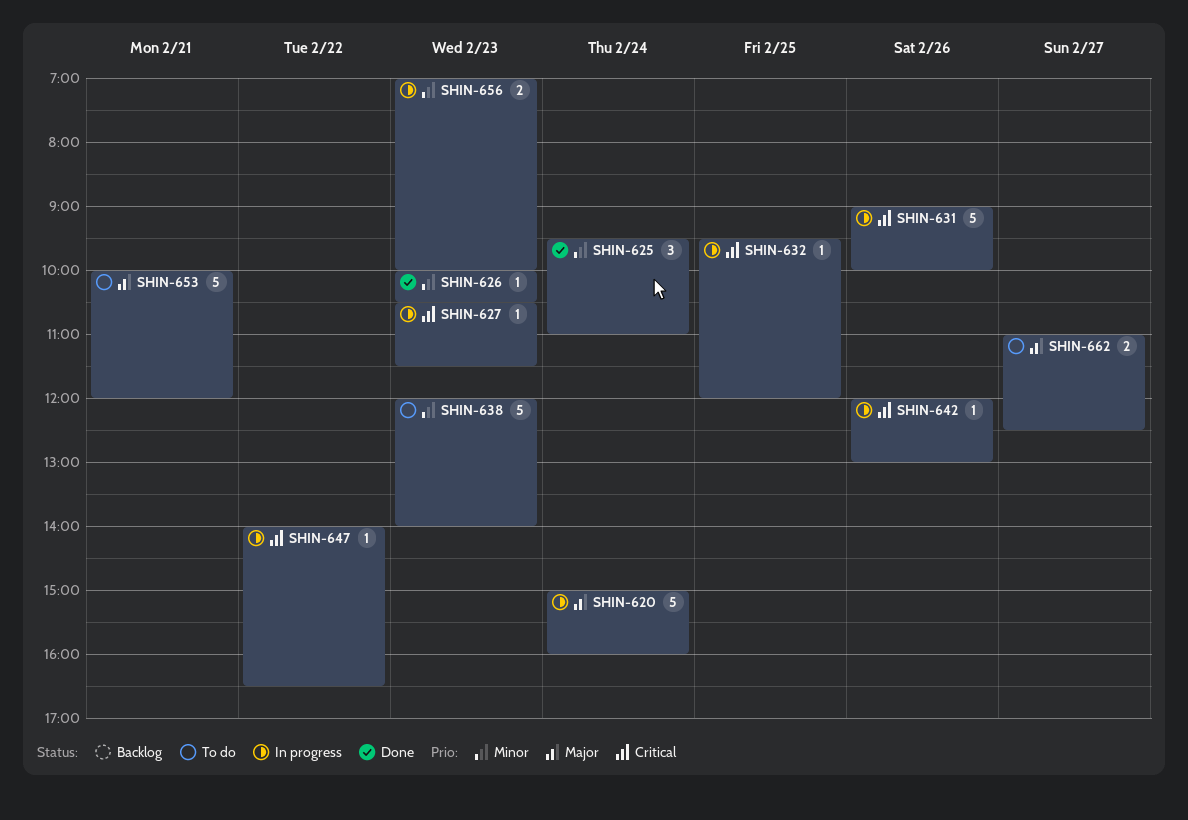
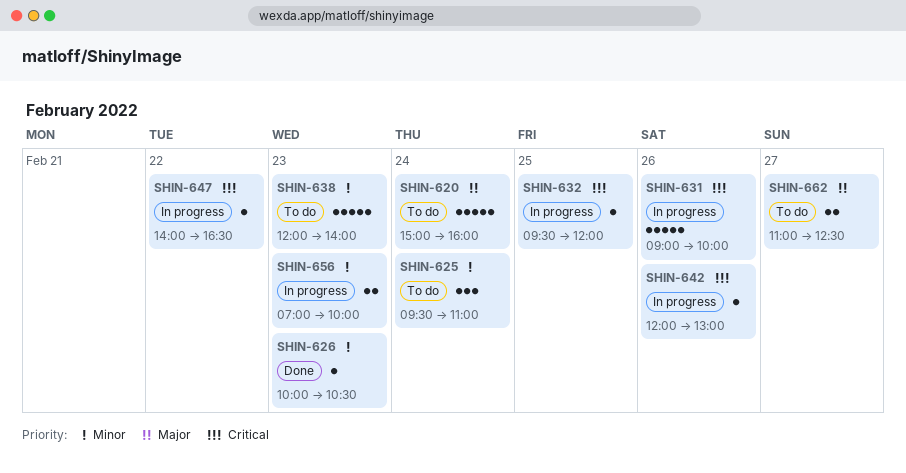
SHIN-620, status: In progress -> To do
SHIN-625, status: Done -> To do
SHIN-627: present -> none
SHIN-653: present -> none

